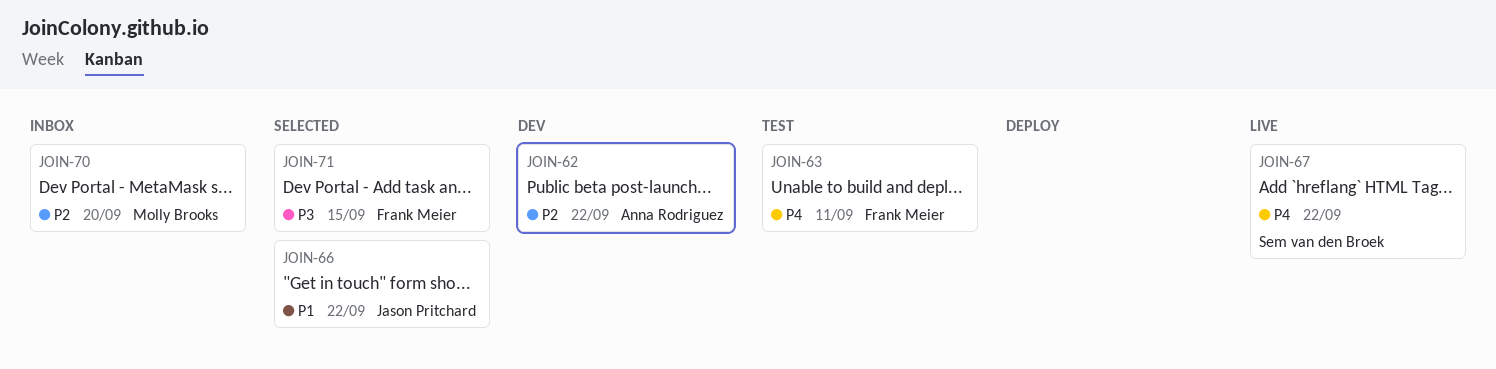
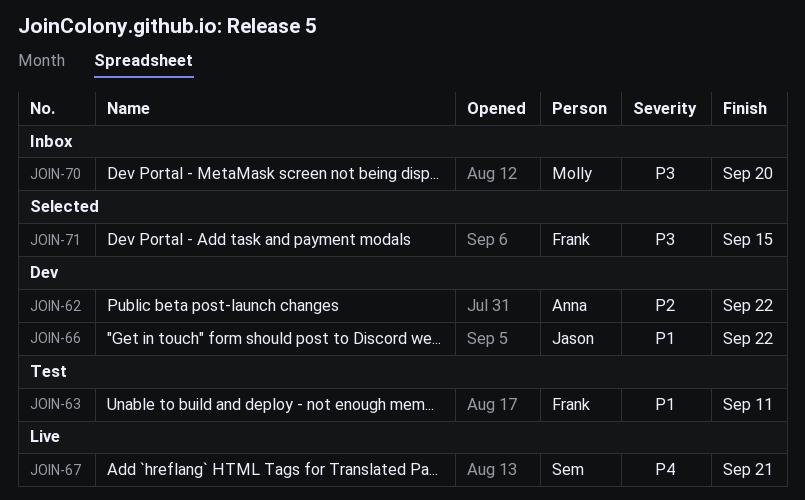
JOIN-63, priority: P4 -> P1
JOIN-66, status: Selected -> Dev
JOIN-67, due: Sep 22 -> Sep 21
JOIN-70, priority: P2 -> P3

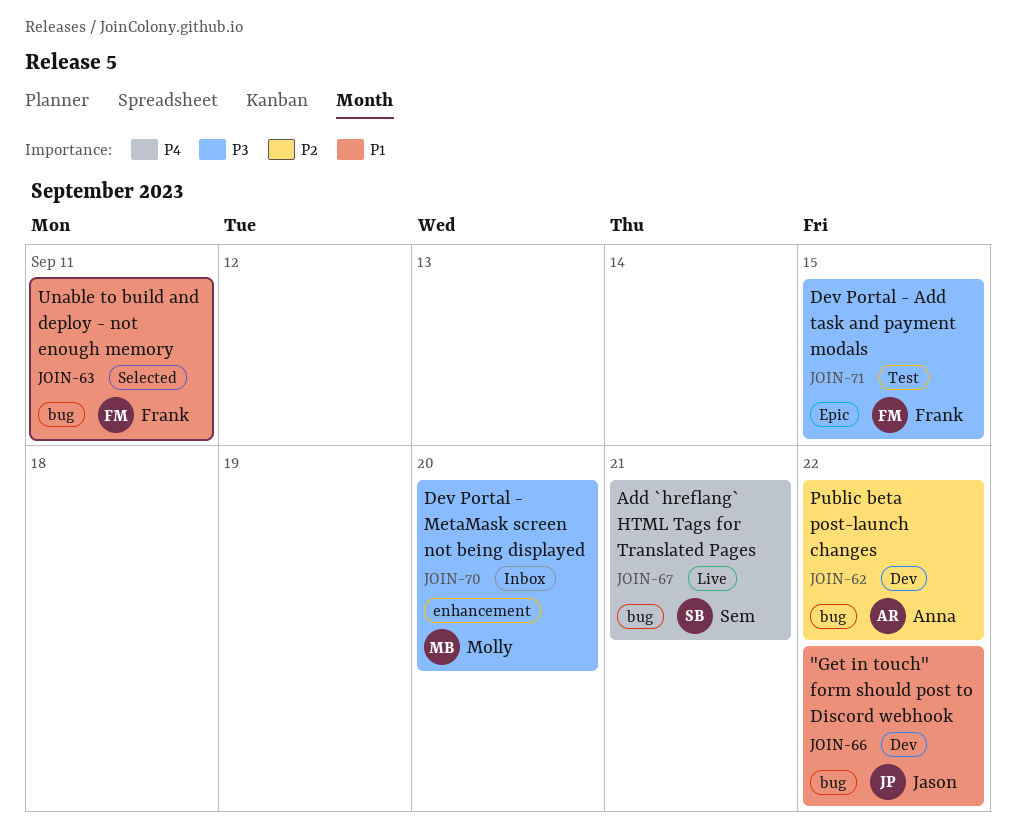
JOIN-63, status: Test -> Selected
JOIN-71, status: Selected -> Test

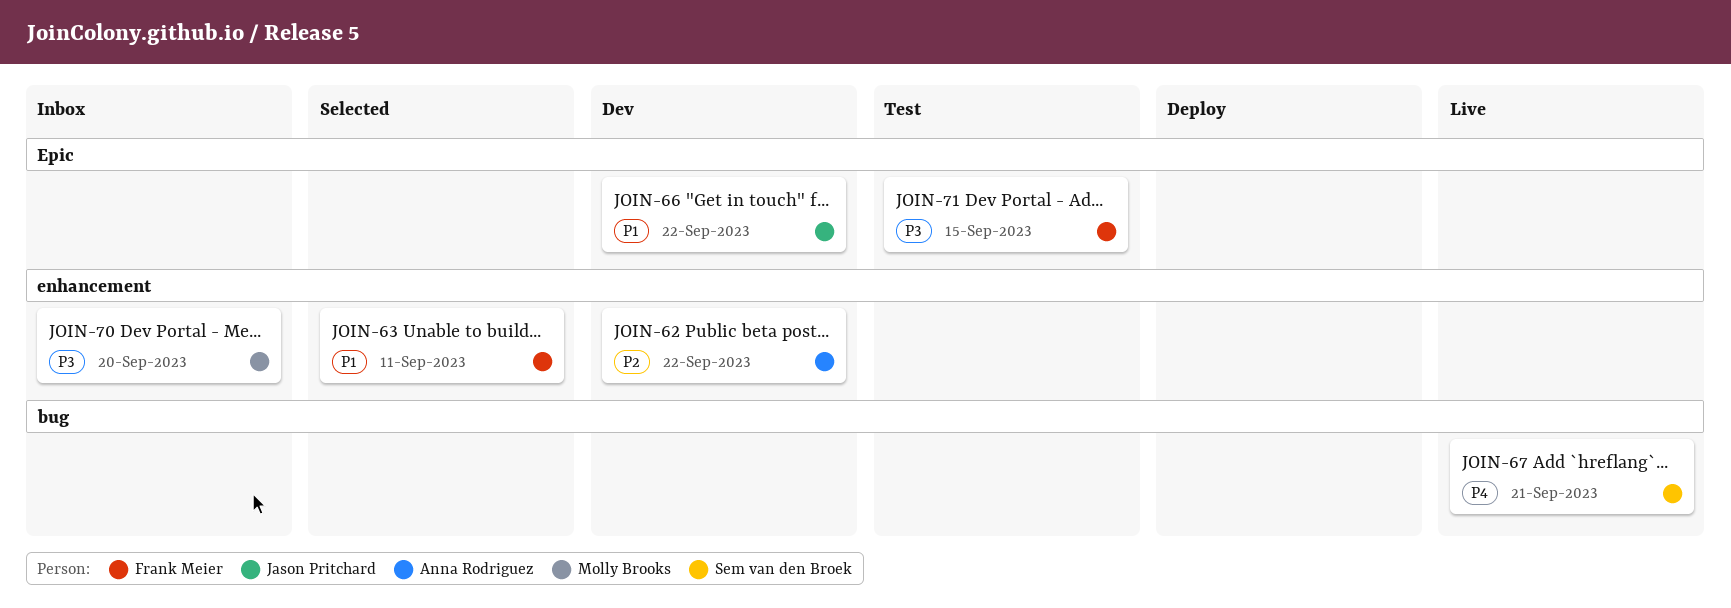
JOIN-62, label: bug -> enhancement
JOIN-63, label: bug -> enhancement
JOIN-66, label: bug -> Epic

